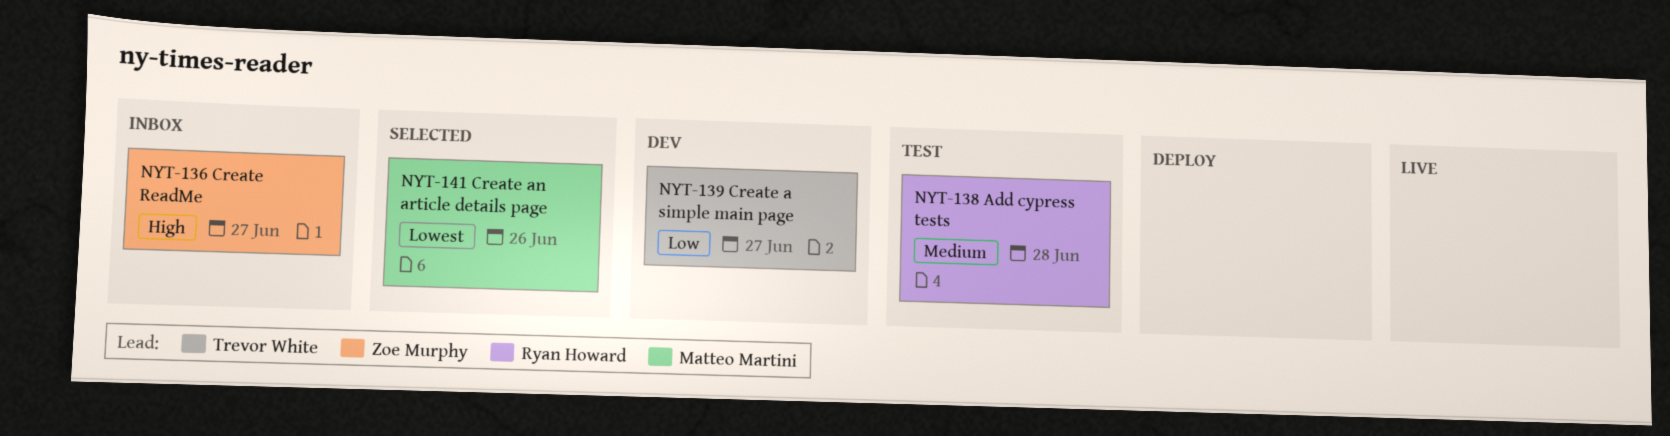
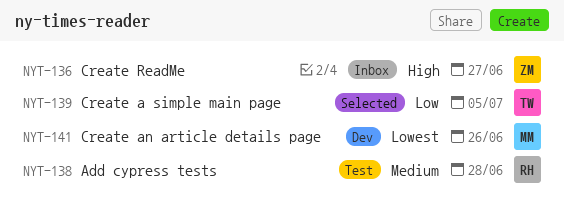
NYT-139, status: Dev -> Selected
NYT-139, due: Jun 27 -> Jul 5
NYT-141, status: Selected -> Dev

